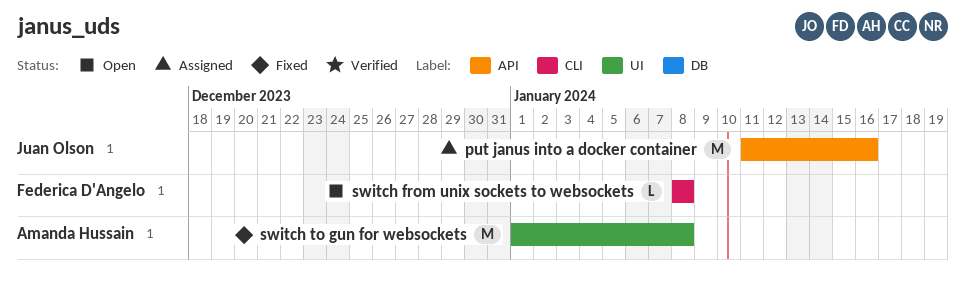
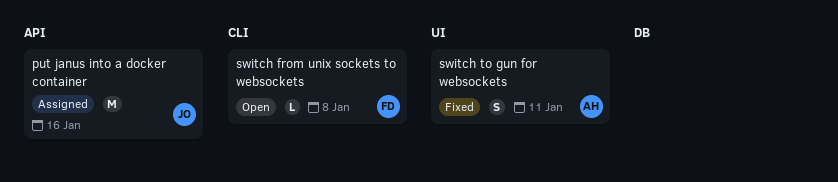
switch to gun for websockets, estimate: M -> S
switch to gun for websockets, due: Jan 8 -> Jan 11

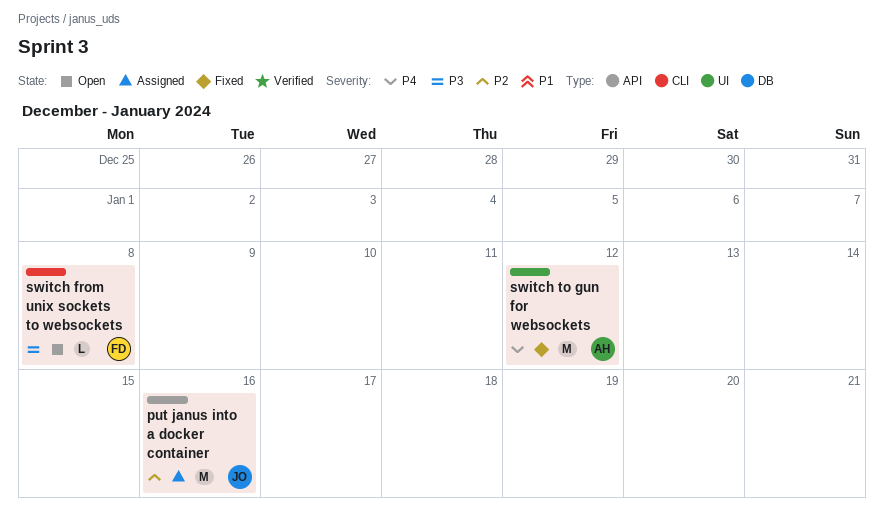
switch to gun for websockets, estimate: S -> M
switch to gun for websockets, due: Jan 11 -> Jan 12

